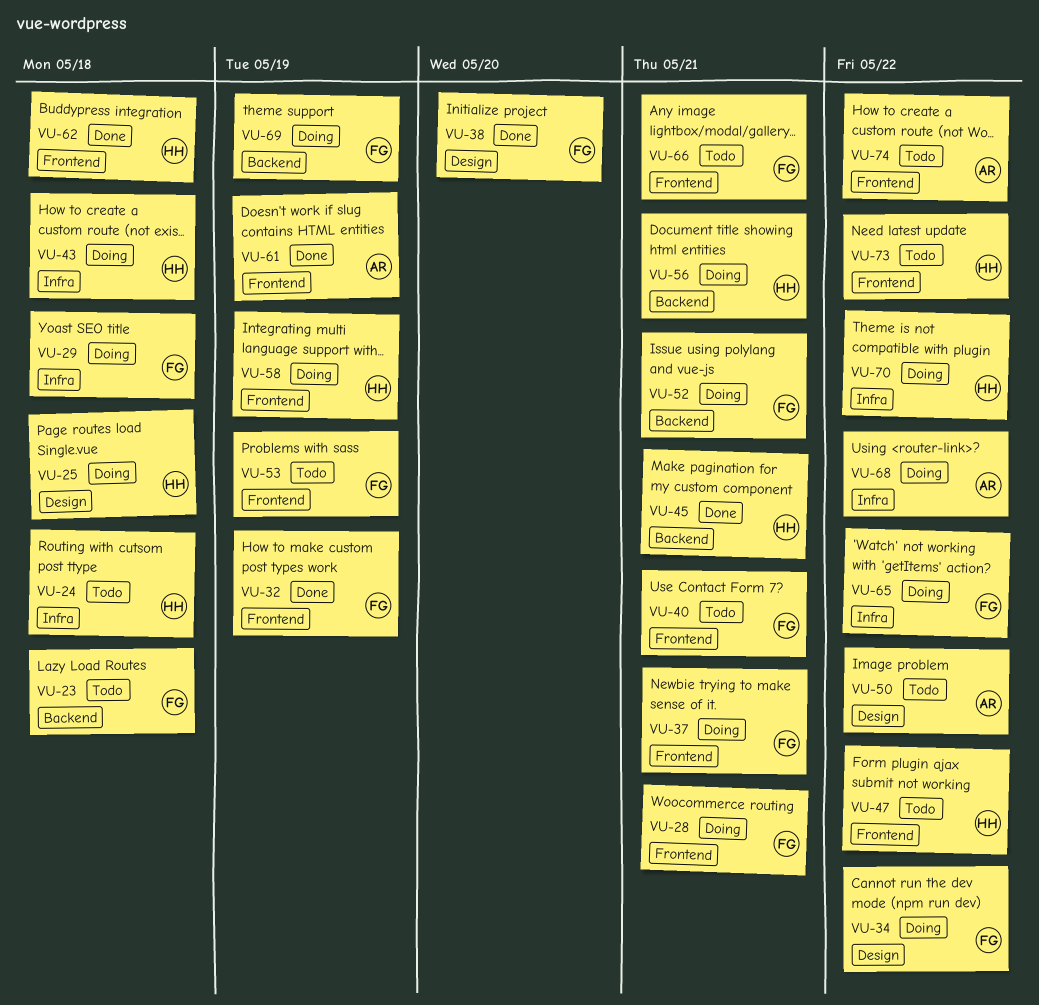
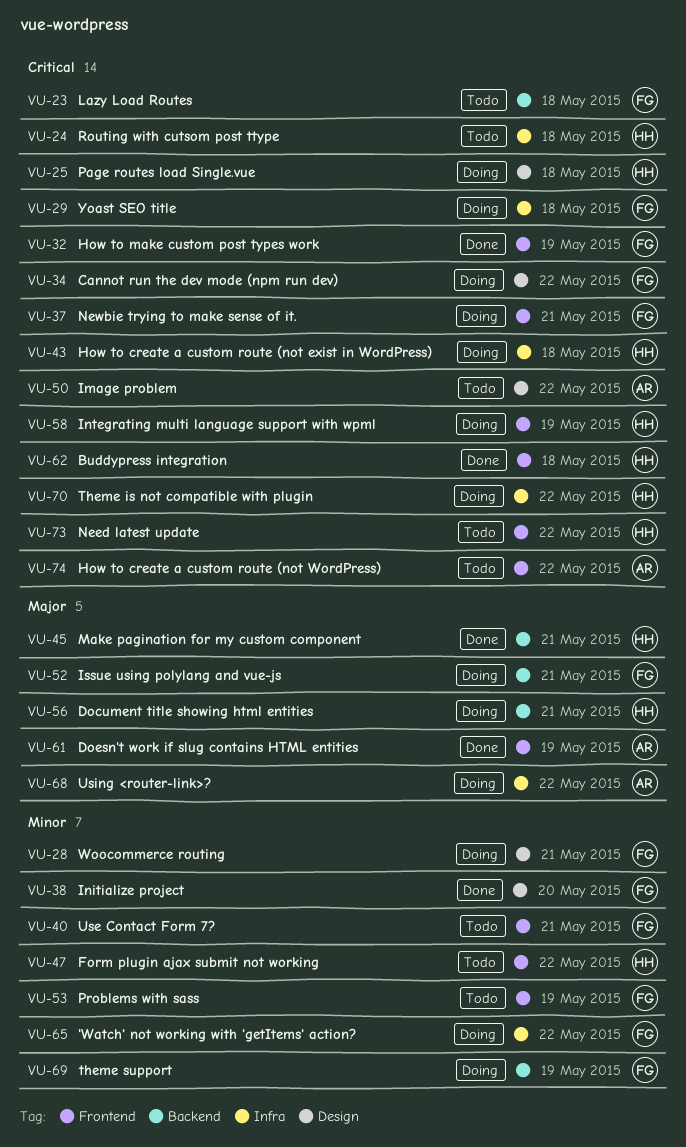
VU-28, label: Frontend -> Design
VU-66: present -> none

